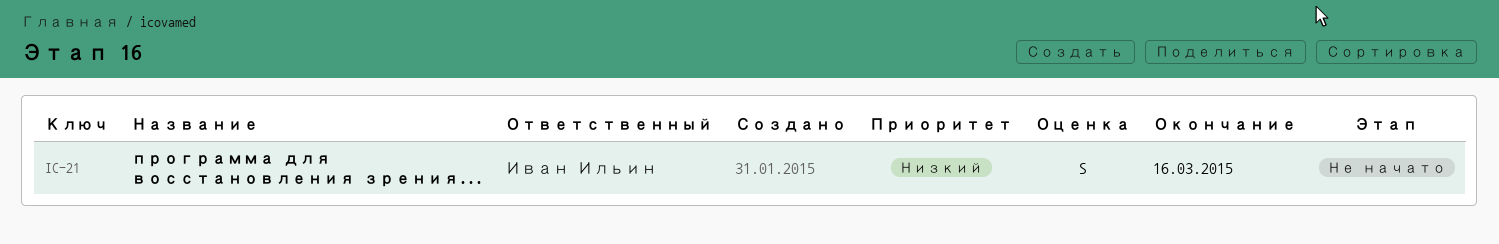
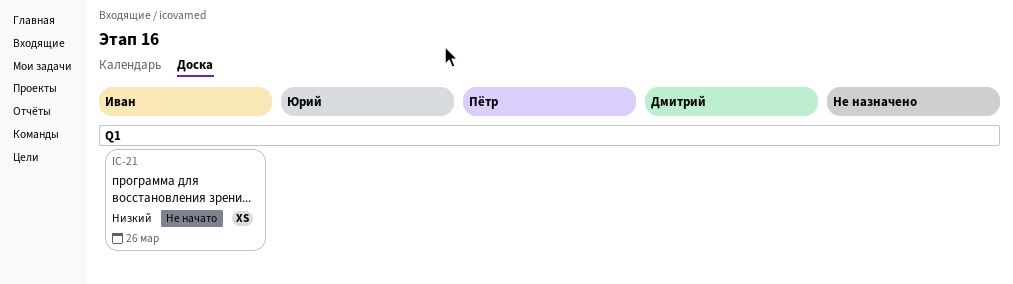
IC-21, estimate: S -> XS
IC-21, due: Mar 16 -> Mar 26

